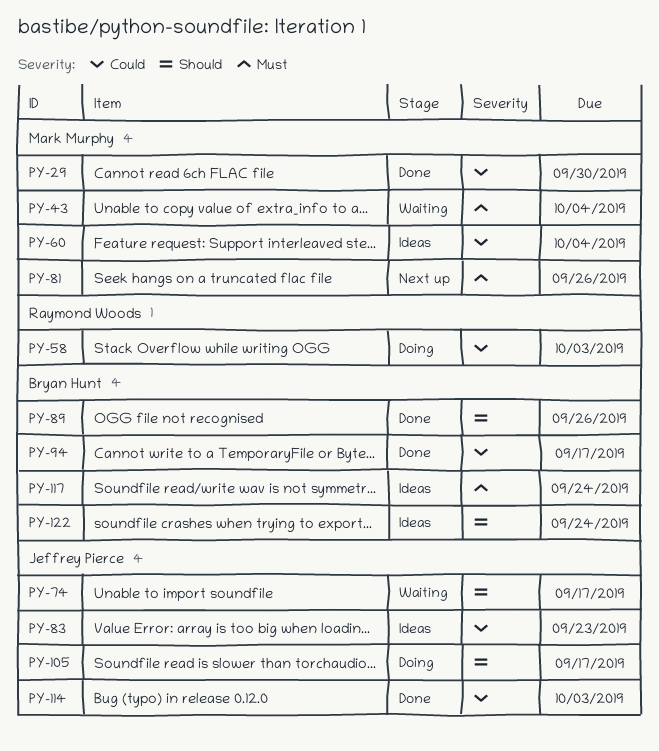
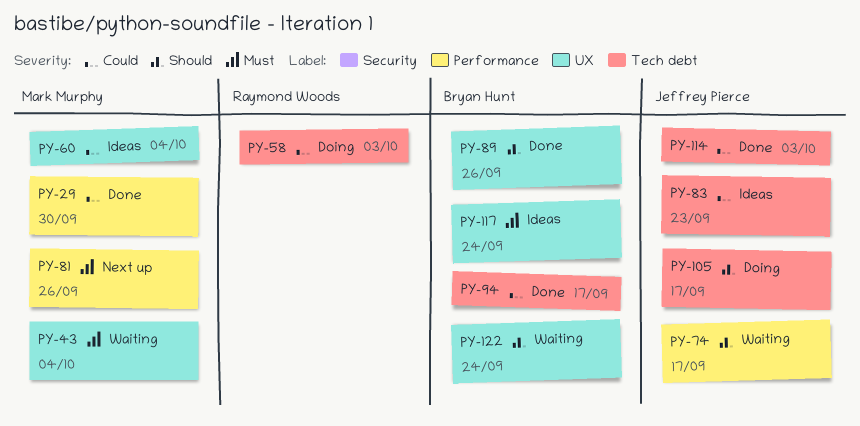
PY-122, status: Ideas -> Waiting

